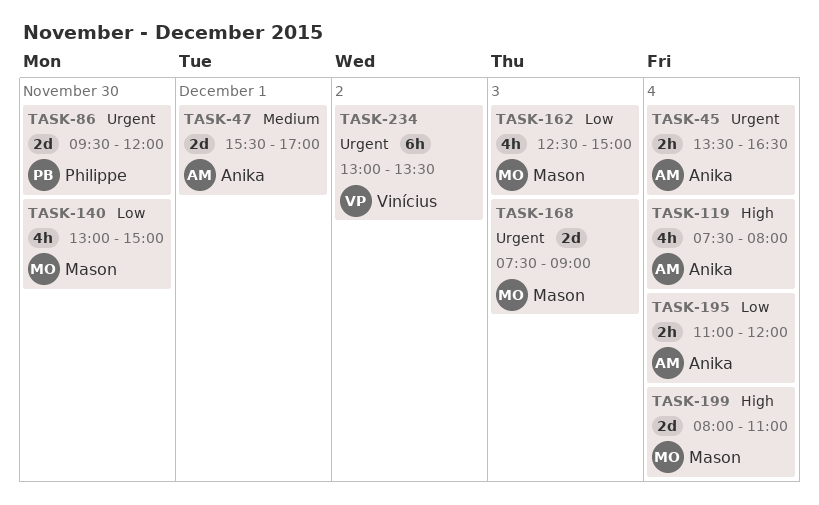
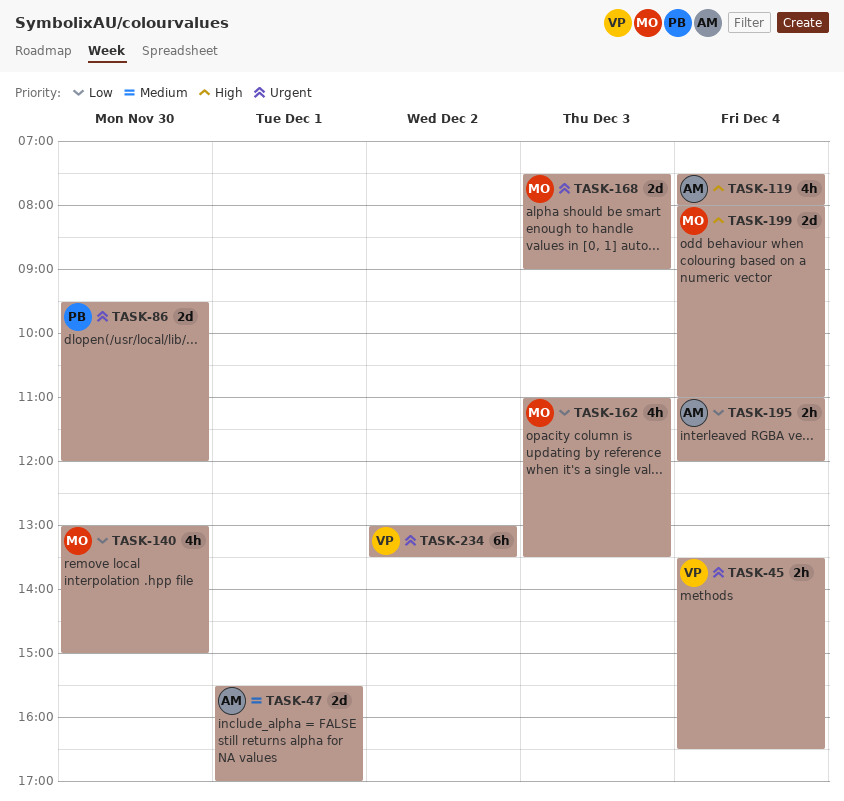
TASK-45, owner: Anika -> Vinícius
TASK-162, begins: 12:30 -> 11:00
TASK-162, ends: 15:00 -> 13:30

